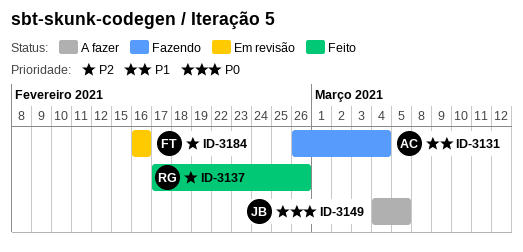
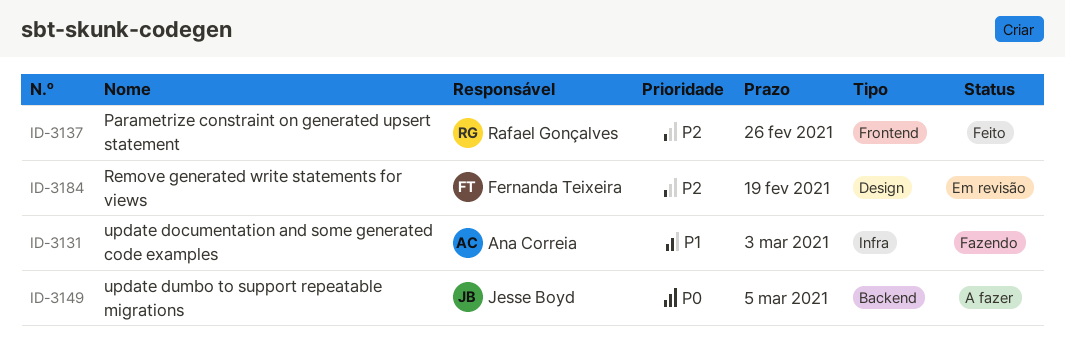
ID-3131, due: Mar 4 -> Mar 3
ID-3184, due: Feb 16 -> Feb 19

